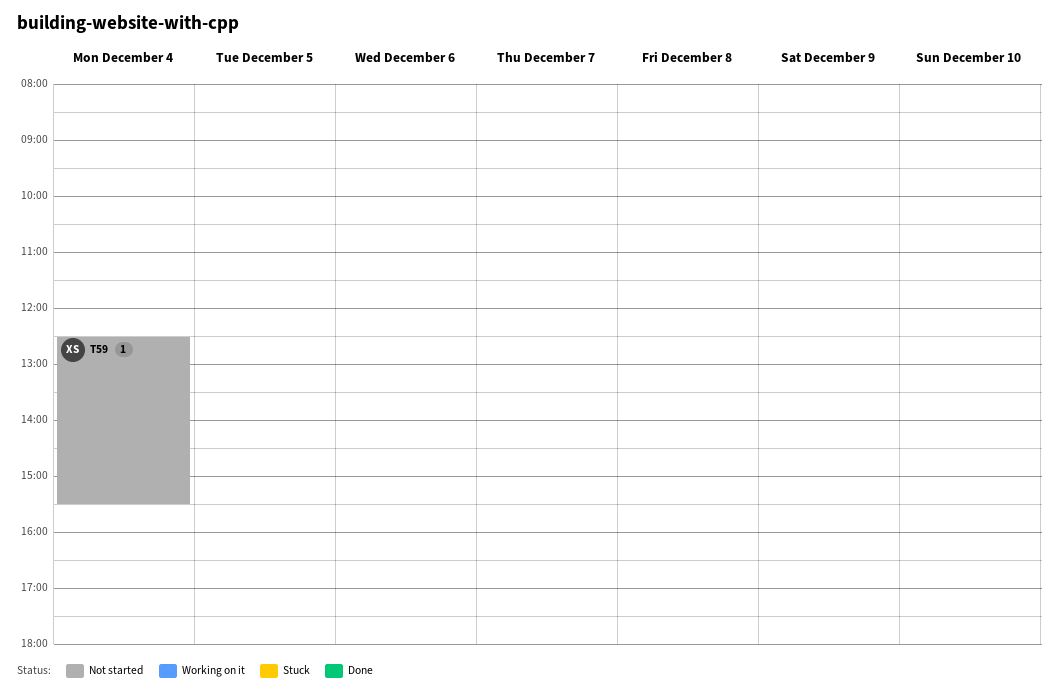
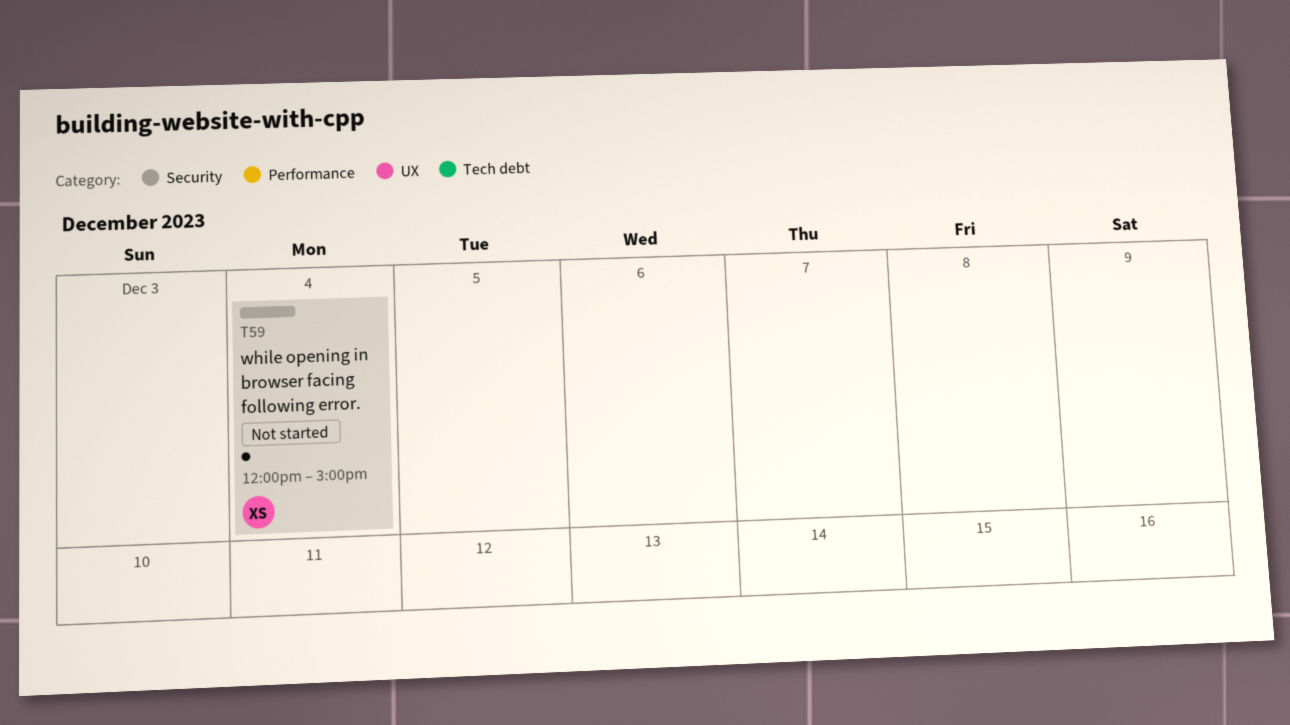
T59, begins: 12:30 -> 12:00
T59, ends: 15:30 -> 15:00

